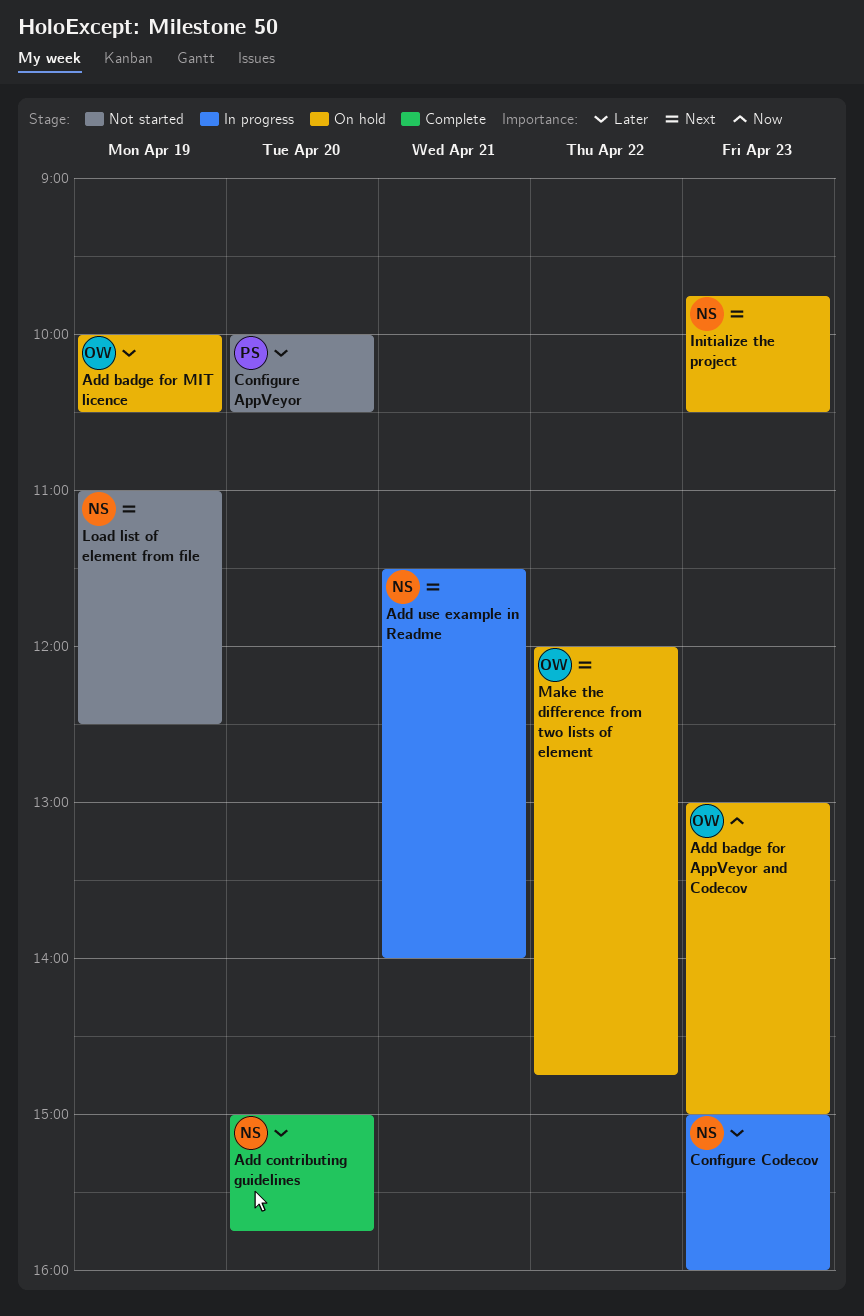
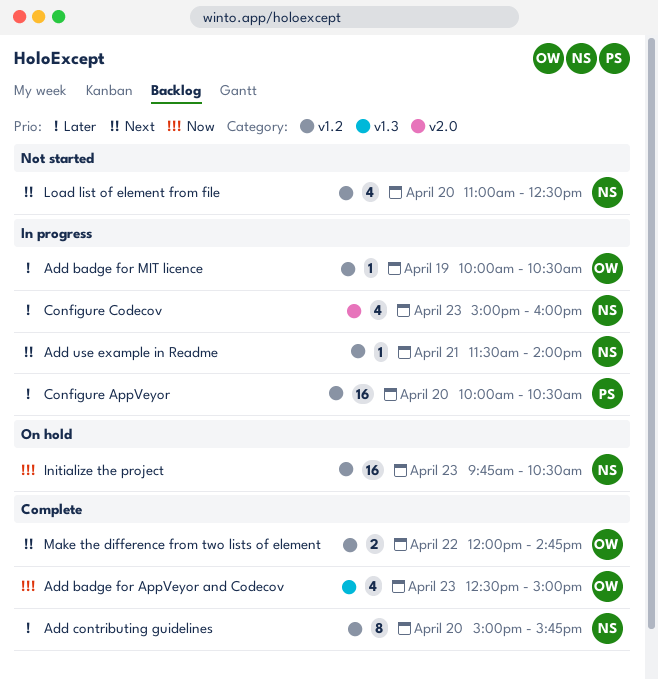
Add badge for AppVeyor and Codecov, status: On hold -> Complete
Add badge for AppVeyor and Codecov, begins: 13:00 -> 12:30
Add badge for MIT licence, status: On hold -> In progress
Configure AppVeyor, status: Not started -> In progress
Initialize the project, priority: Next -> Now
Load list of element from file, day: Apr 19 -> Apr 20
Make the difference from two lists of element, status: On hold -> Complete

